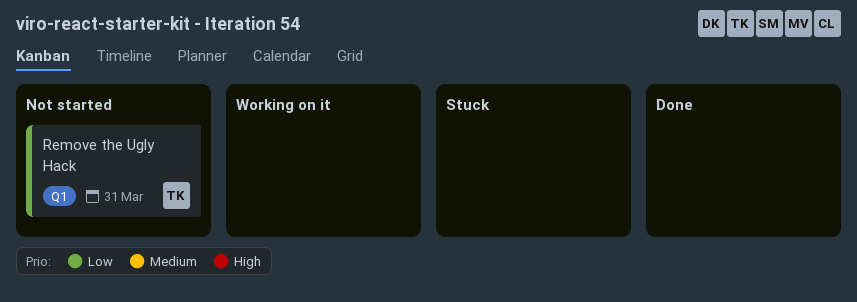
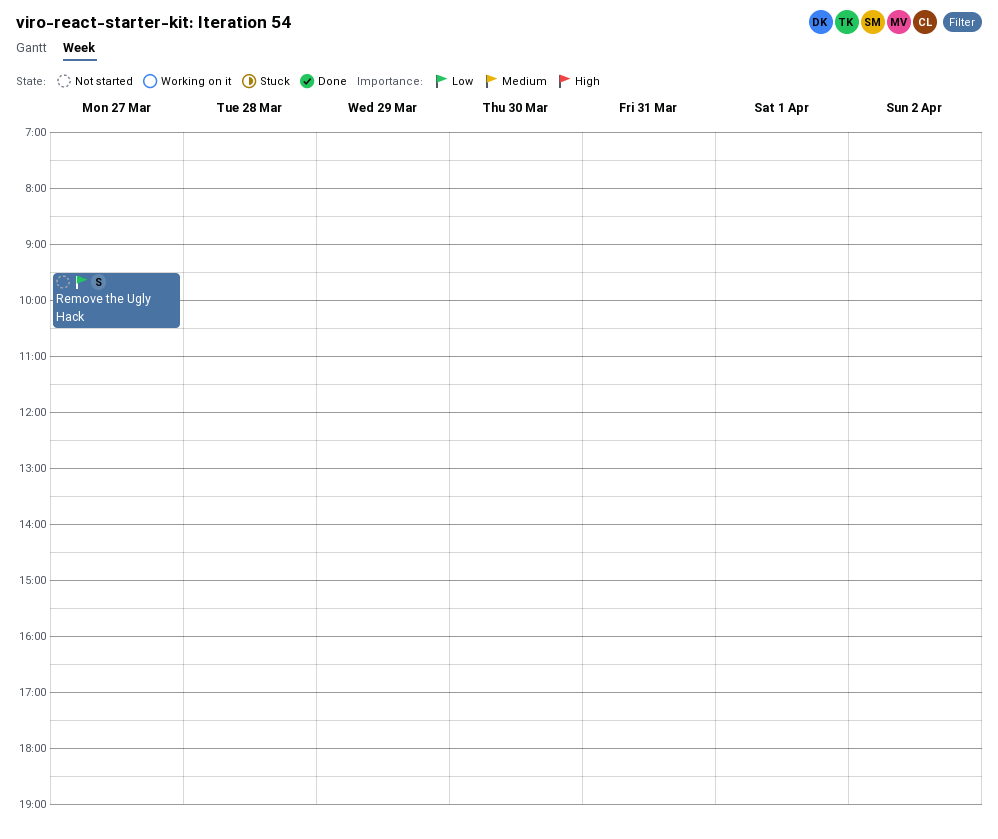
Remove the Ugly Hack, day: Mar 31 -> Mar 27

